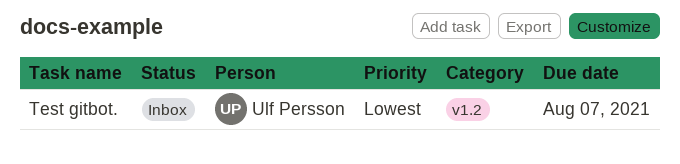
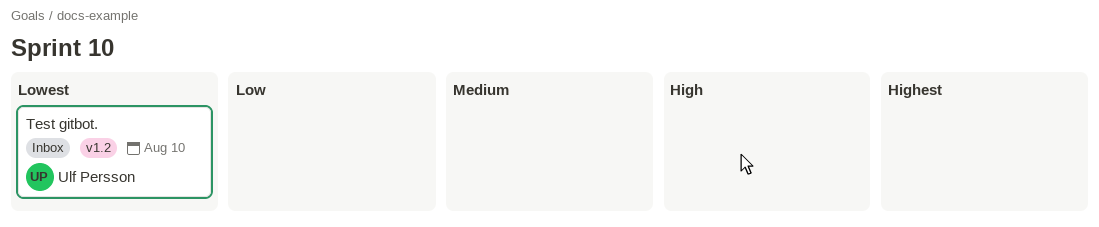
Test gitbot., due: Aug 7 -> Aug 10

